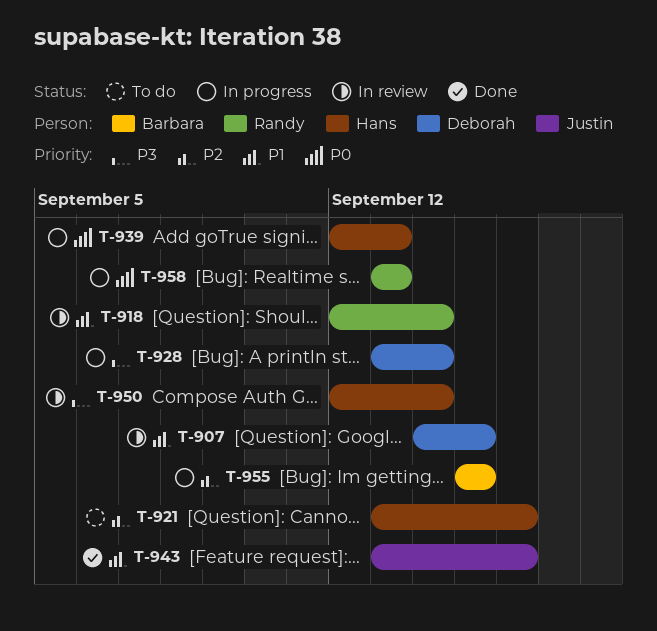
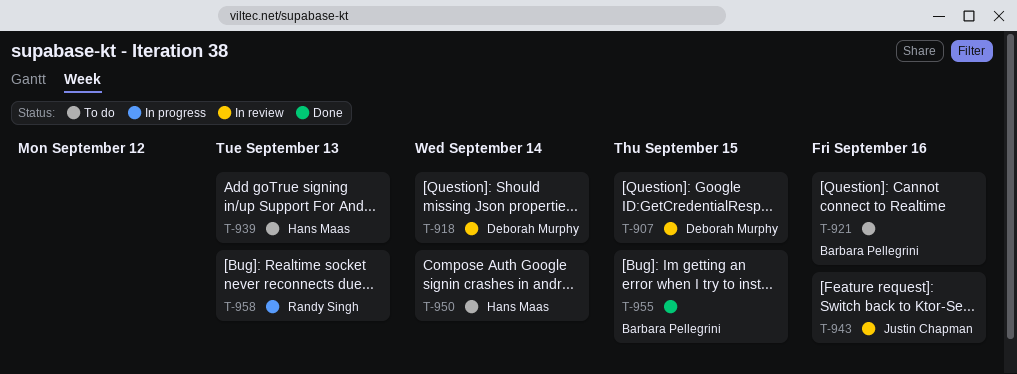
T-918, owner: Randy Singh -> Deborah Murphy
T-921, owner: Hans Maas -> Barbara Pellegrini
T-928: present -> none
T-939, status: In progress -> To do
T-943, status: Done -> In review
T-950, status: In review -> To do
T-955, status: In progress -> Done

